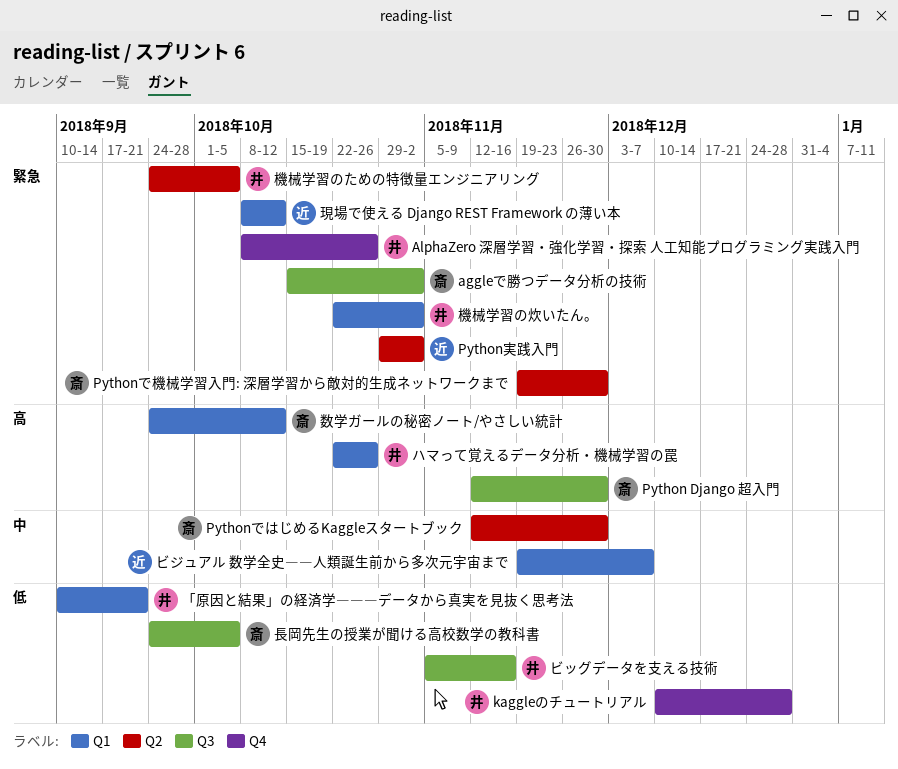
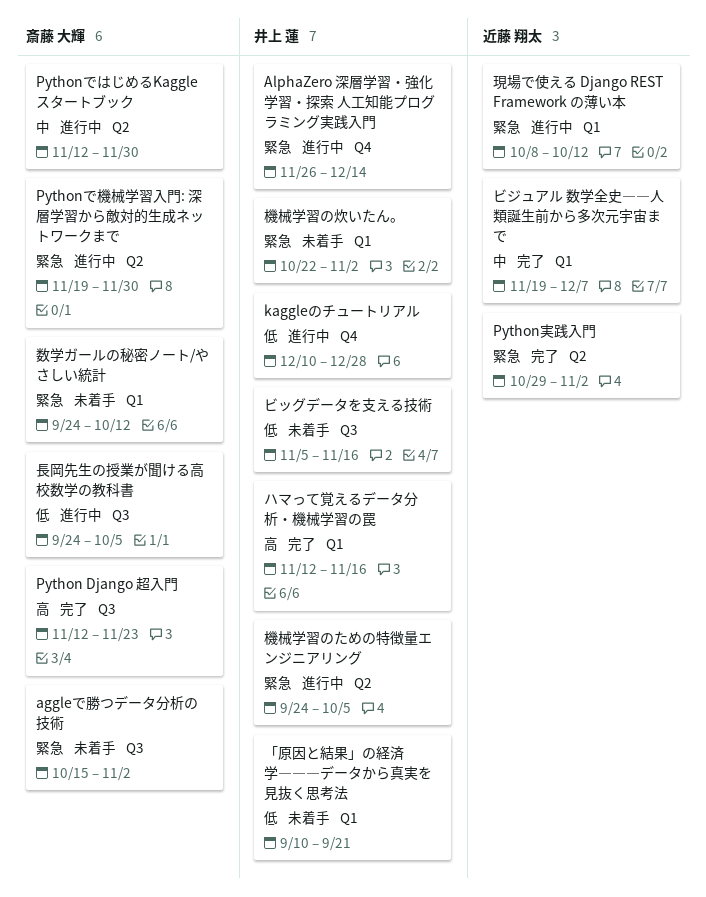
AlphaZero 深層学習・強化学習・探索 人工知能プログラミング実践入門, start: Oct 8 -> Nov 26
AlphaZero 深層学習・強化学習・探索 人工知能プログラミング実践入門, due: Oct 26 -> Dec 14
Python Django 超入門, due: Nov 30 -> Nov 23
ハマって覚えるデータ分析・機械学習の罠, start: Oct 22 -> Nov 12
ハマって覚えるデータ分析・機械学習の罠, due: Oct 26 -> Nov 16
数学ガールの秘密ノート/やさしい統計, priority: 高 -> 緊急

